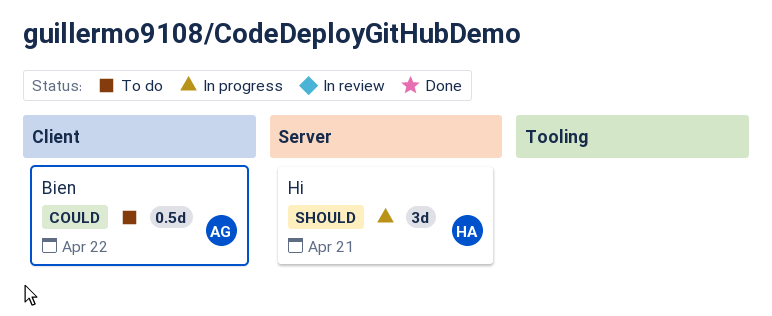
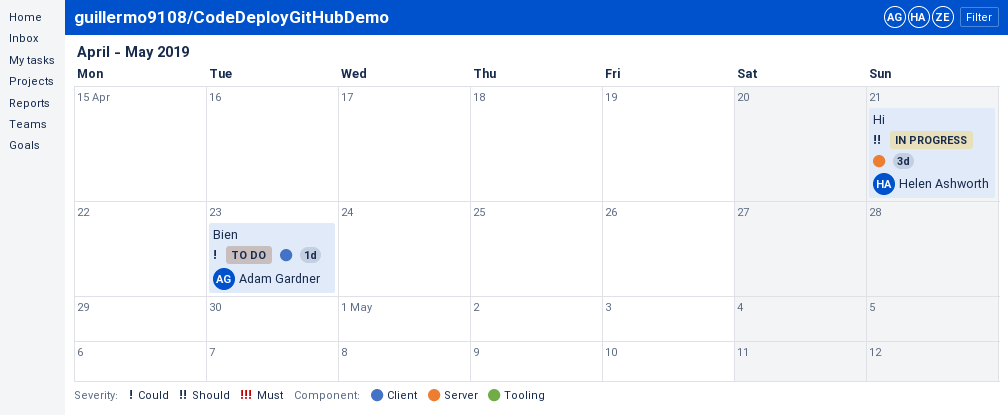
Bien, estimate: 0.5d -> 1d
Bien, due: Apr 22 -> Apr 23

